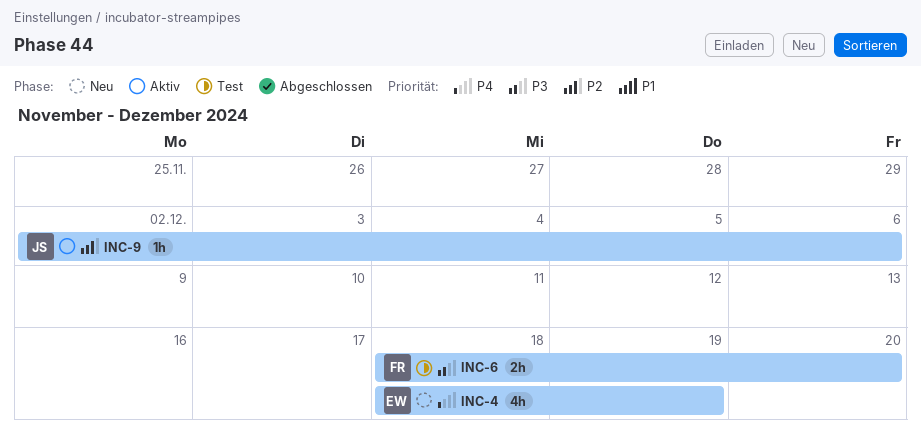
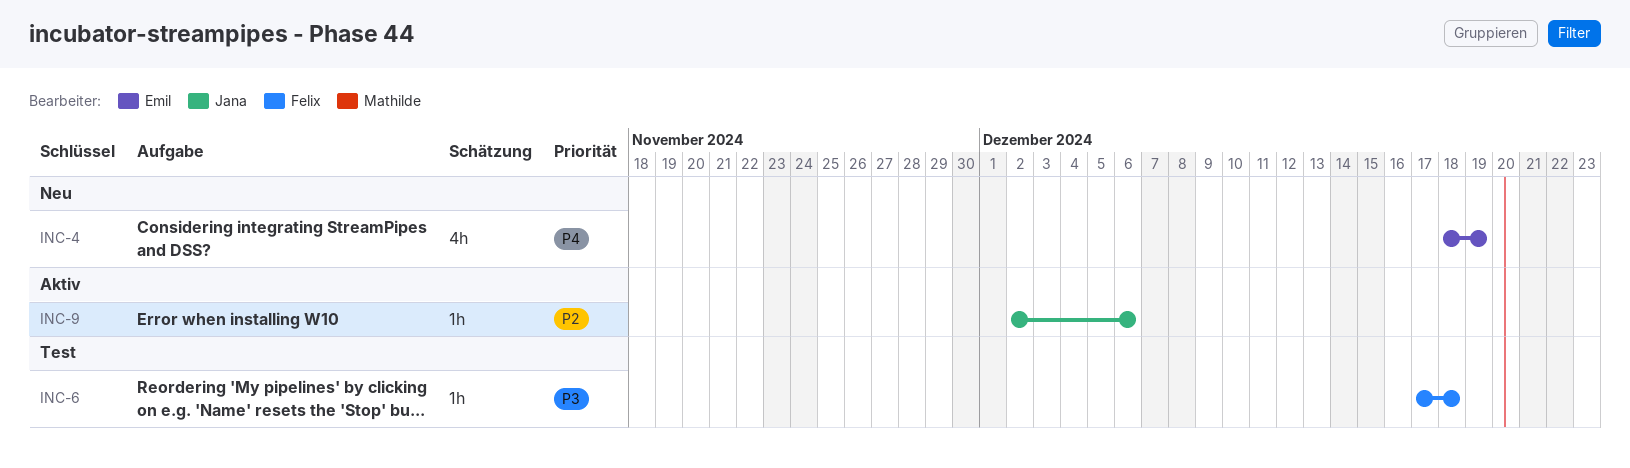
INC-6, estimate: 2h -> 1h
INC-6, start: Dec 18 -> Dec 17
INC-6, due: Dec 20 -> Dec 18

